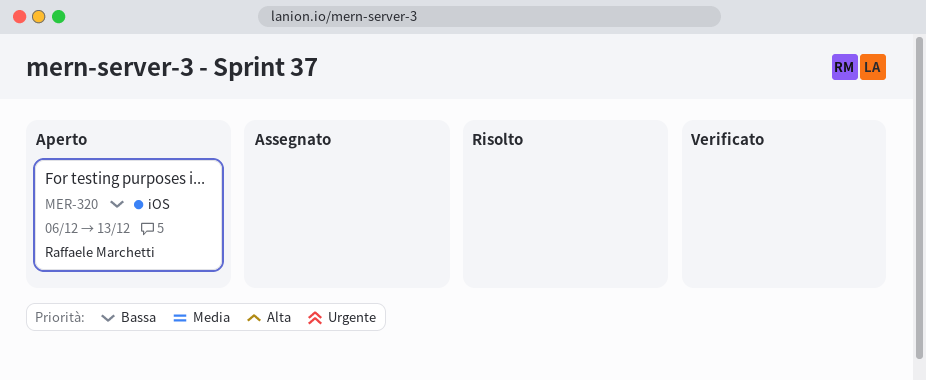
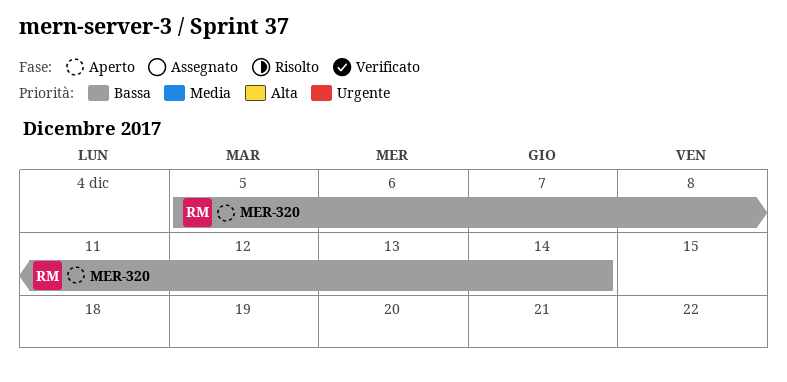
MER-320, start: Dec 6 -> Dec 5
MER-320, due: Dec 13 -> Dec 14

